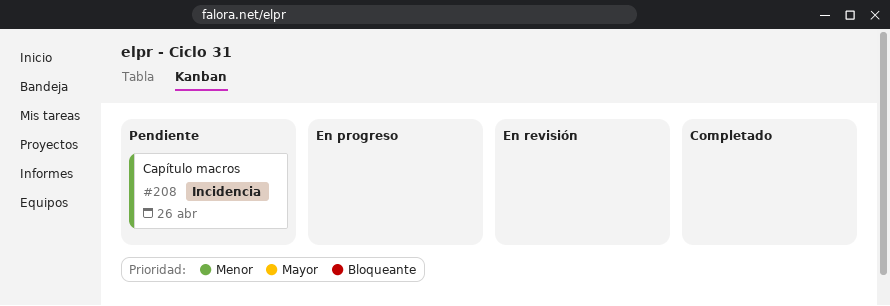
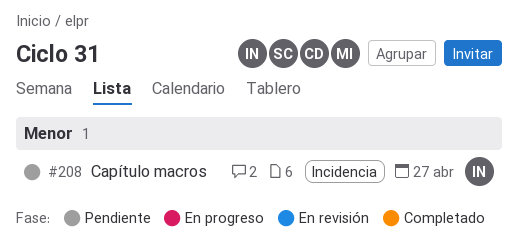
#208, due: Apr 26 -> Apr 27

